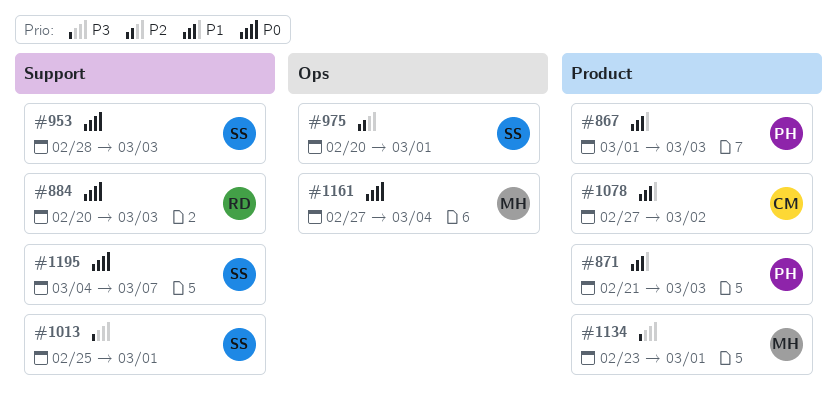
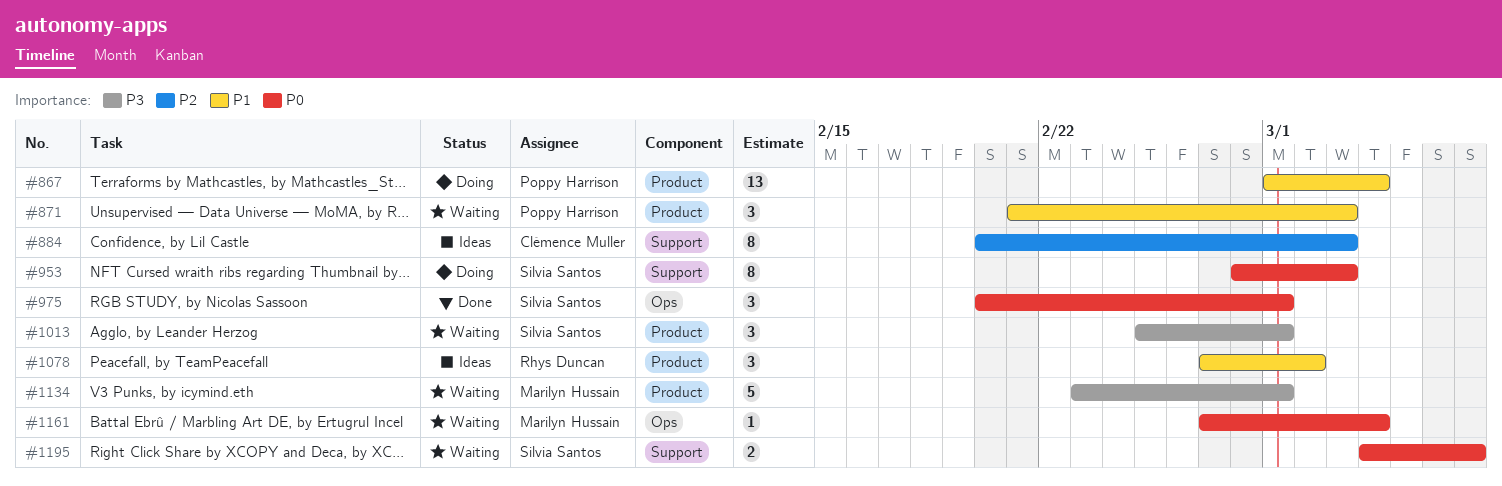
#867, due: Mar 3 -> Mar 4
#884, owner: Rhys Duncan -> Clémence Muller
#884, priority: P0 -> P2
#975, priority: P2 -> P0
#1013, label: Support -> Product
#1078, owner: Clémence Muller -> Rhys Duncan

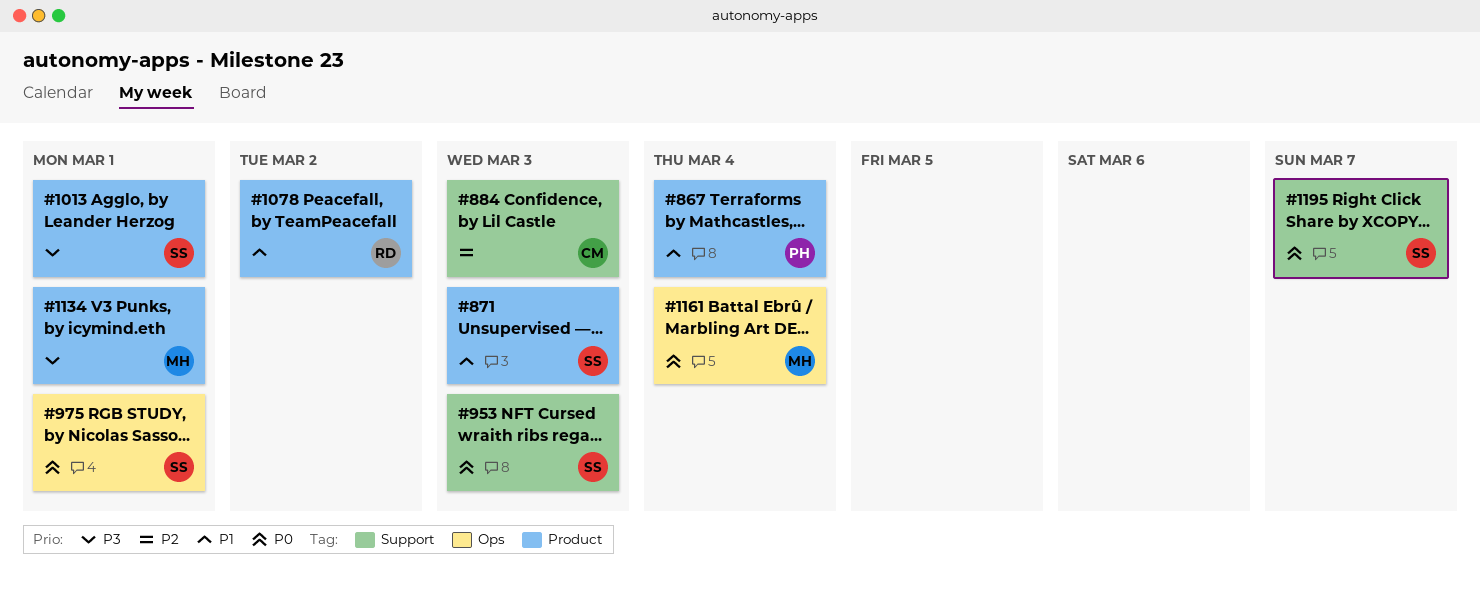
#871, owner: Poppy Harrison -> Silvia Santos

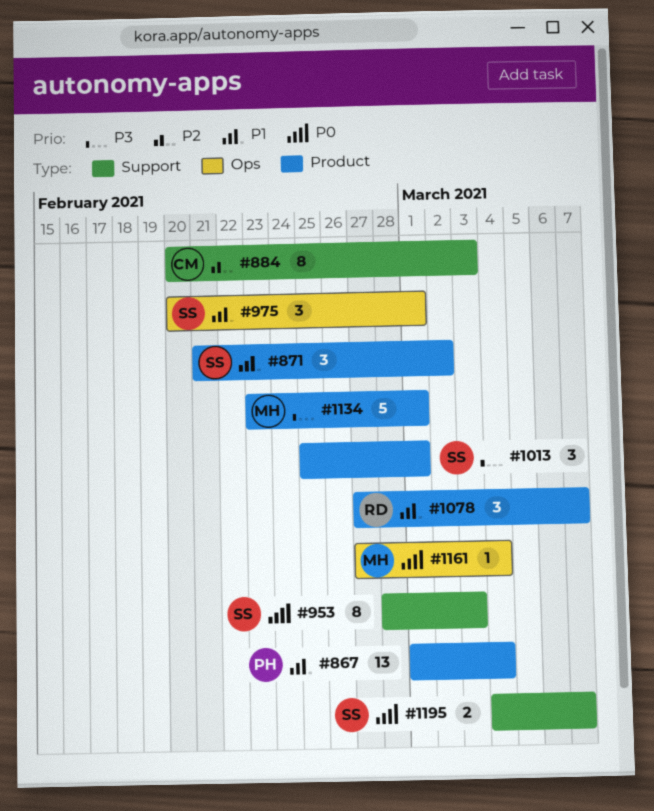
#871, due: Mar 3 -> Mar 2
#975, priority: P0 -> P1
#1078, due: Mar 2 -> Mar 7

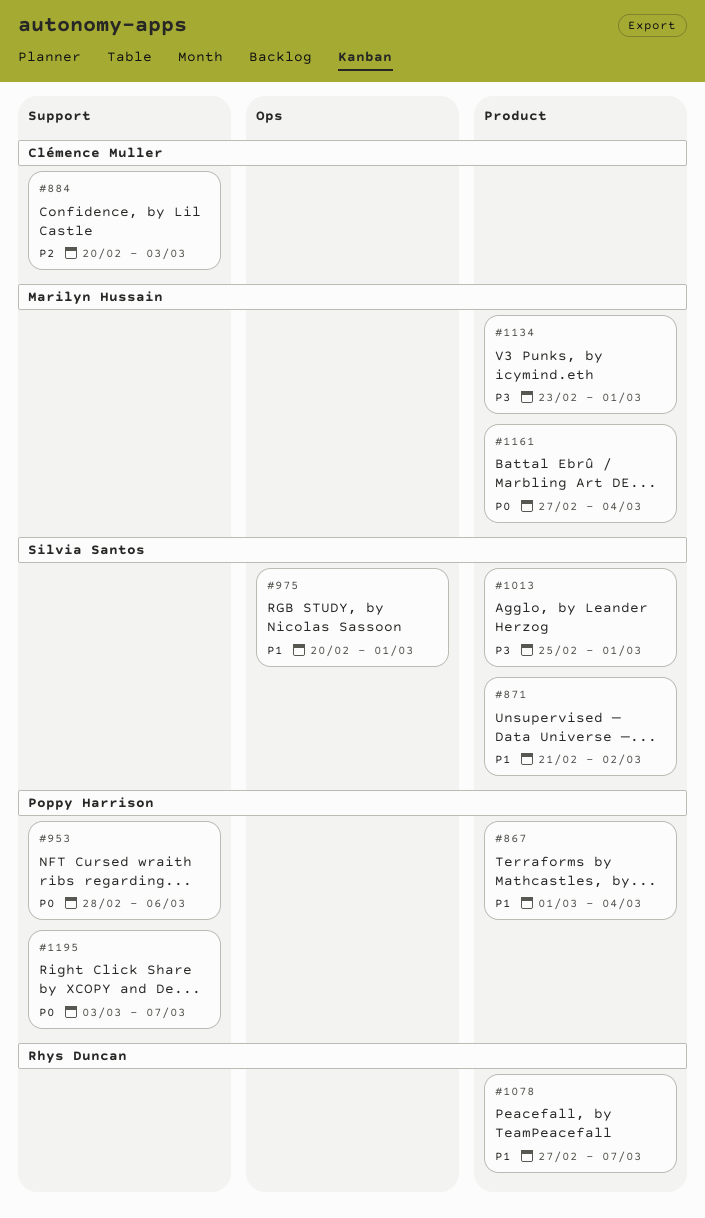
#953, owner: Silvia Santos -> Poppy Harrison
#953, due: Mar 3 -> Mar 6
#1161, label: Ops -> Product
#1195, owner: Silvia Santos -> Poppy Harrison
#1195, start: Mar 4 -> Mar 3

